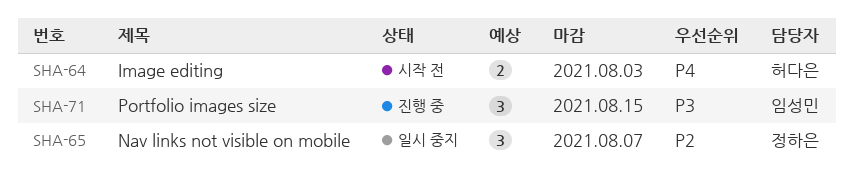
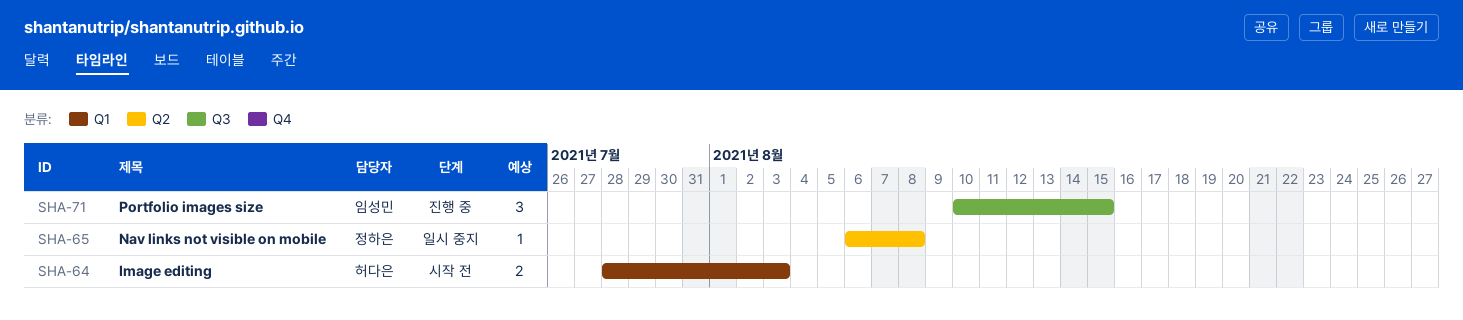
SHA-65, estimate: 3 -> 1
SHA-65, due: Aug 7 -> Aug 8

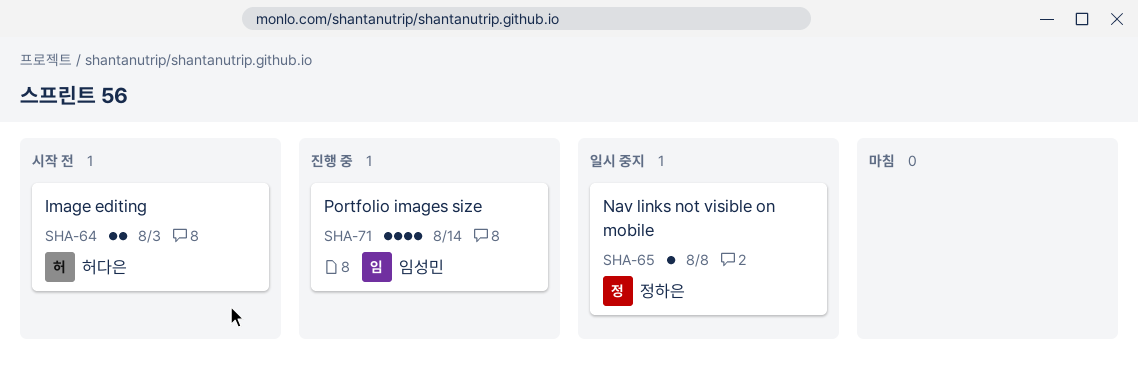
SHA-71, estimate: 3 -> 4
SHA-71, due: Aug 15 -> Aug 14

